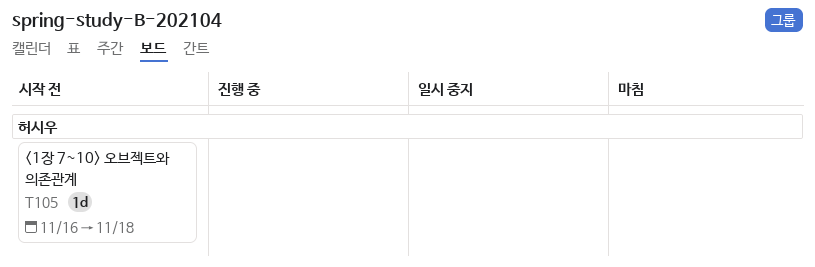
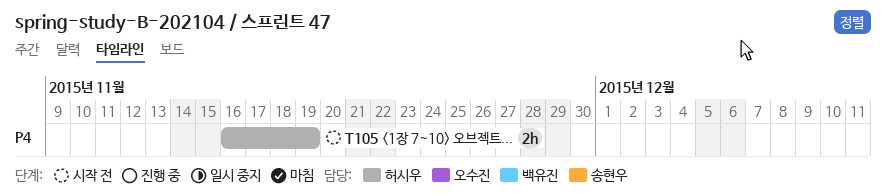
T105, estimate: 1d -> 2h
T105, due: Nov 18 -> Nov 19

